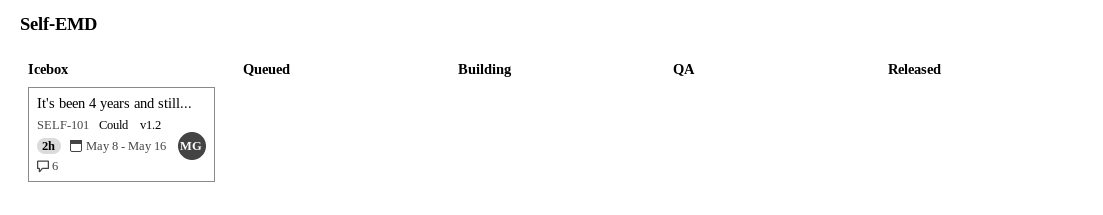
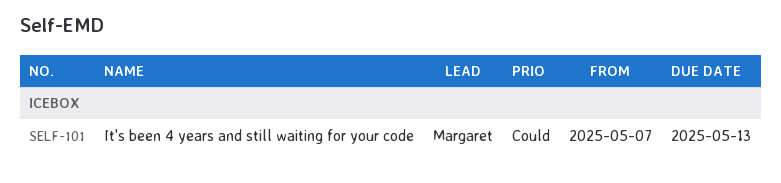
SELF-101, start: May 8 -> May 7
SELF-101, due: May 16 -> May 13

